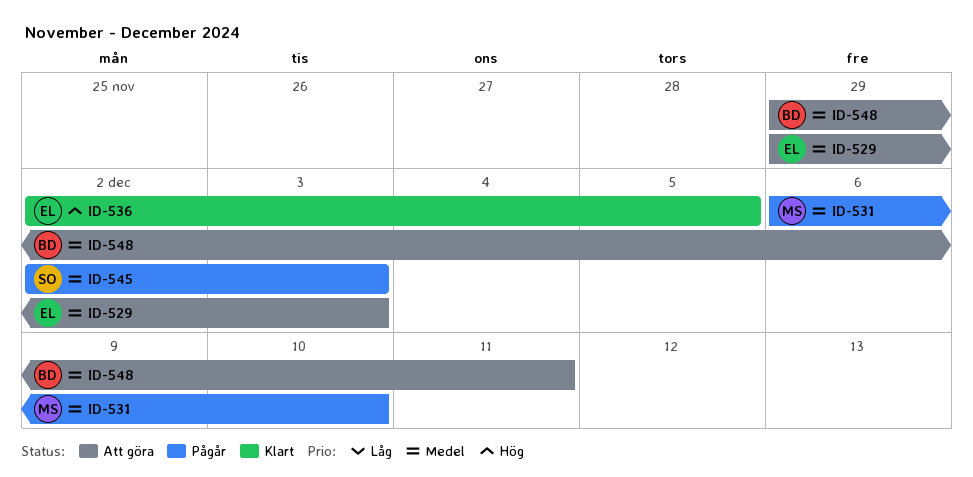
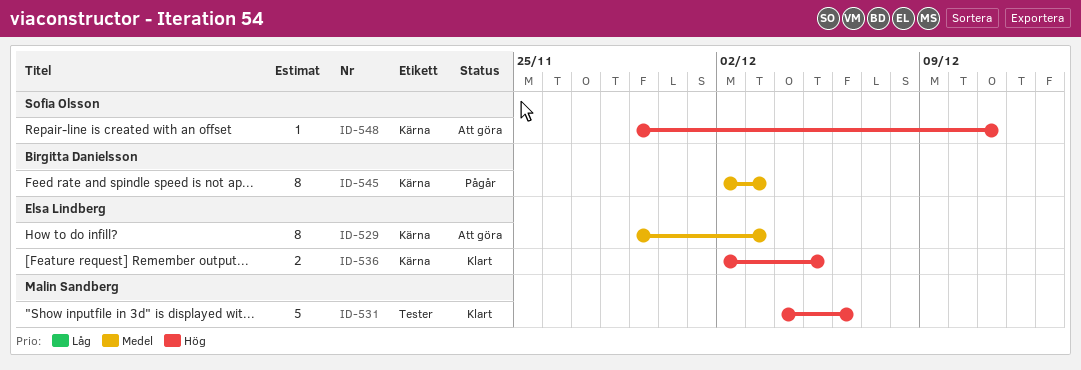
ID-531, status: Pågår -> Klart
ID-531, priority: Medel -> Hög
ID-531, start: Dec 6 -> Dec 4
ID-531, due: Dec 10 -> Dec 6
ID-545, owner: Sofia Olsson -> Birgitta Danielsson
ID-548, owner: Birgitta Danielsson -> Sofia Olsson
ID-548, priority: Medel -> Hög

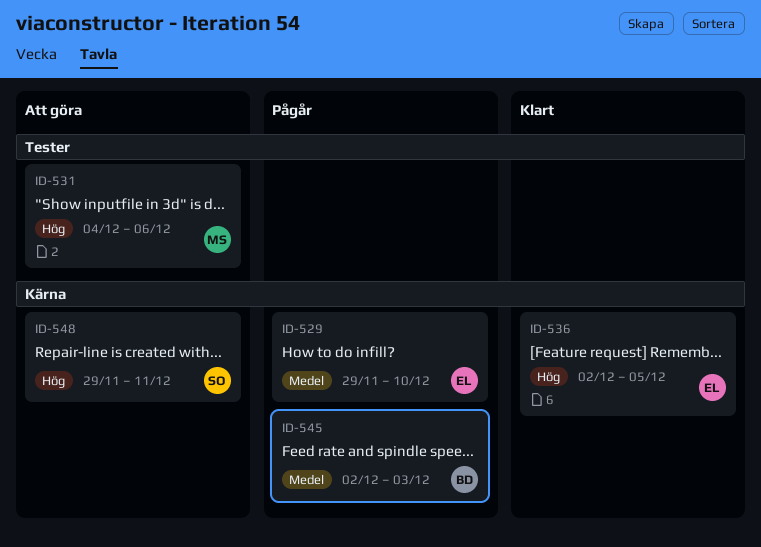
ID-529, status: Att göra -> Pågår
ID-529, due: Dec 3 -> Dec 10
ID-531, status: Klart -> Att göra

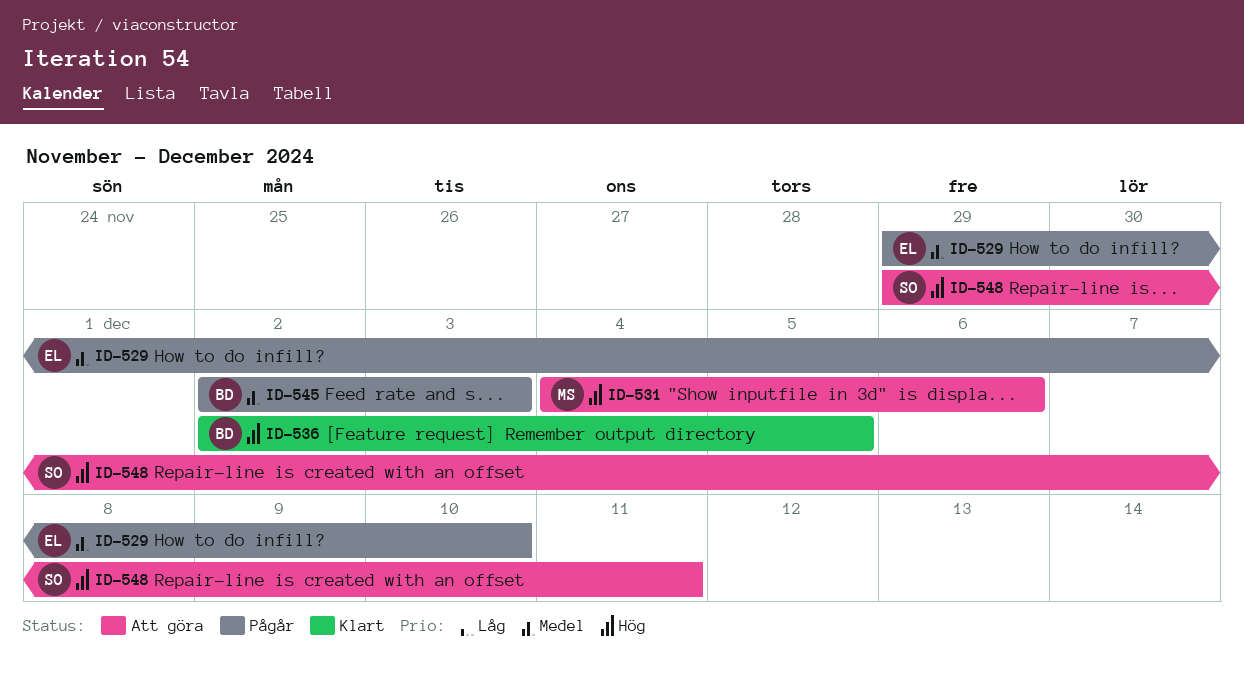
ID-536, owner: EL -> BD

